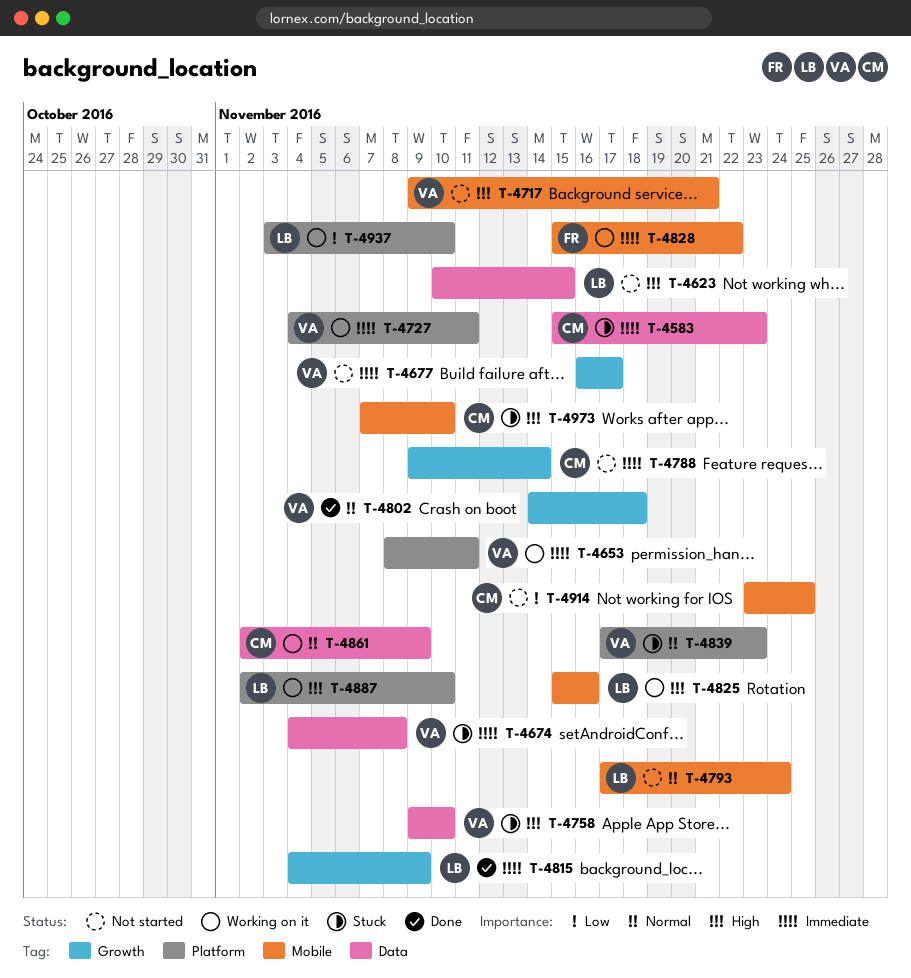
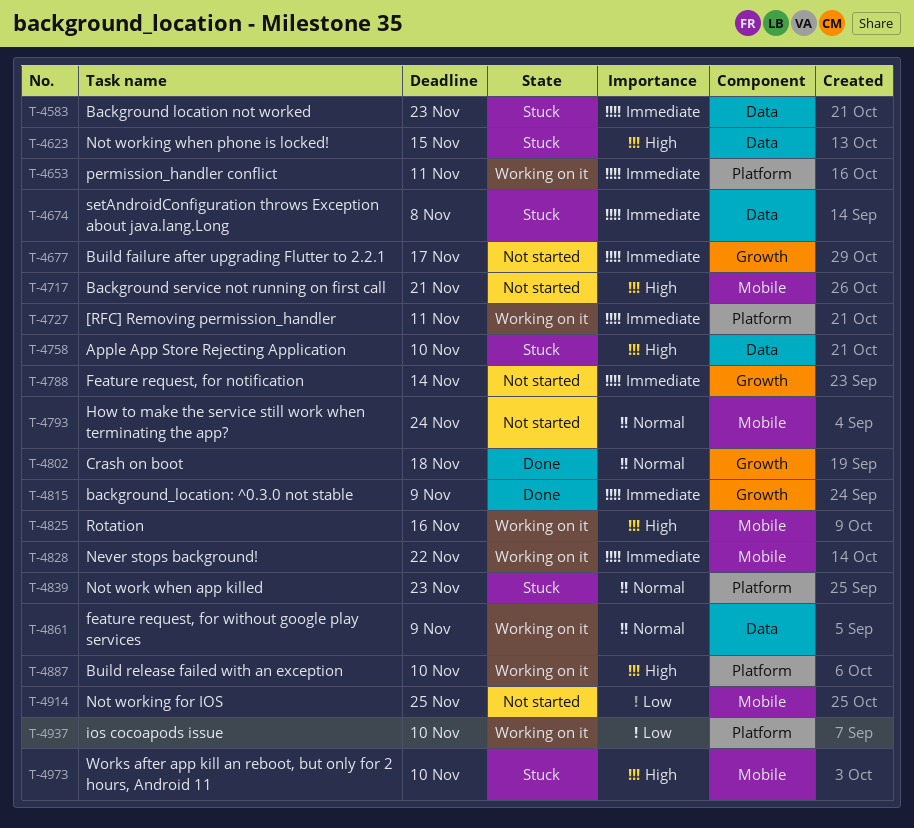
T-4623, status: Not started -> Stuck

